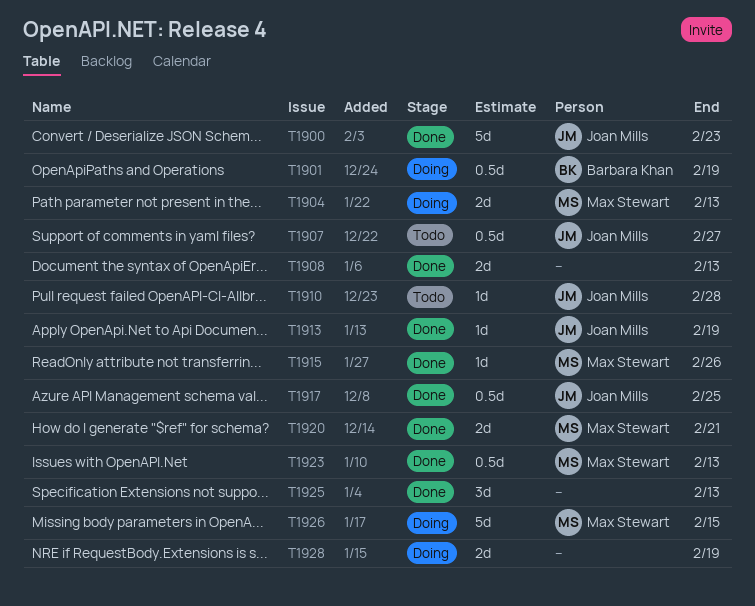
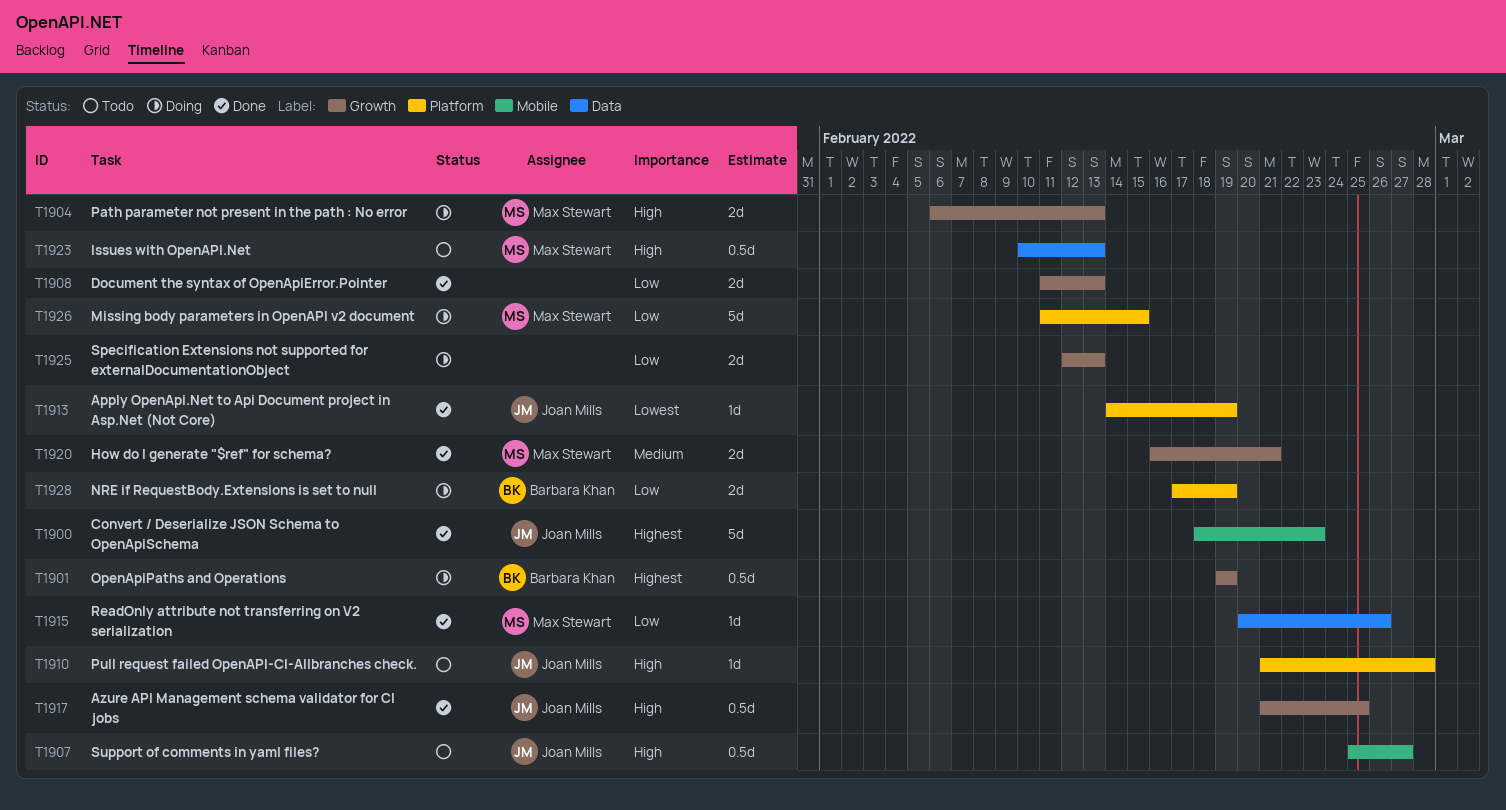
T1923, status: Done -> Todo
T1925, status: Done -> Doing
T1925, estimate: 3d -> 2d
T1928, owner: none -> Barbara Khan

